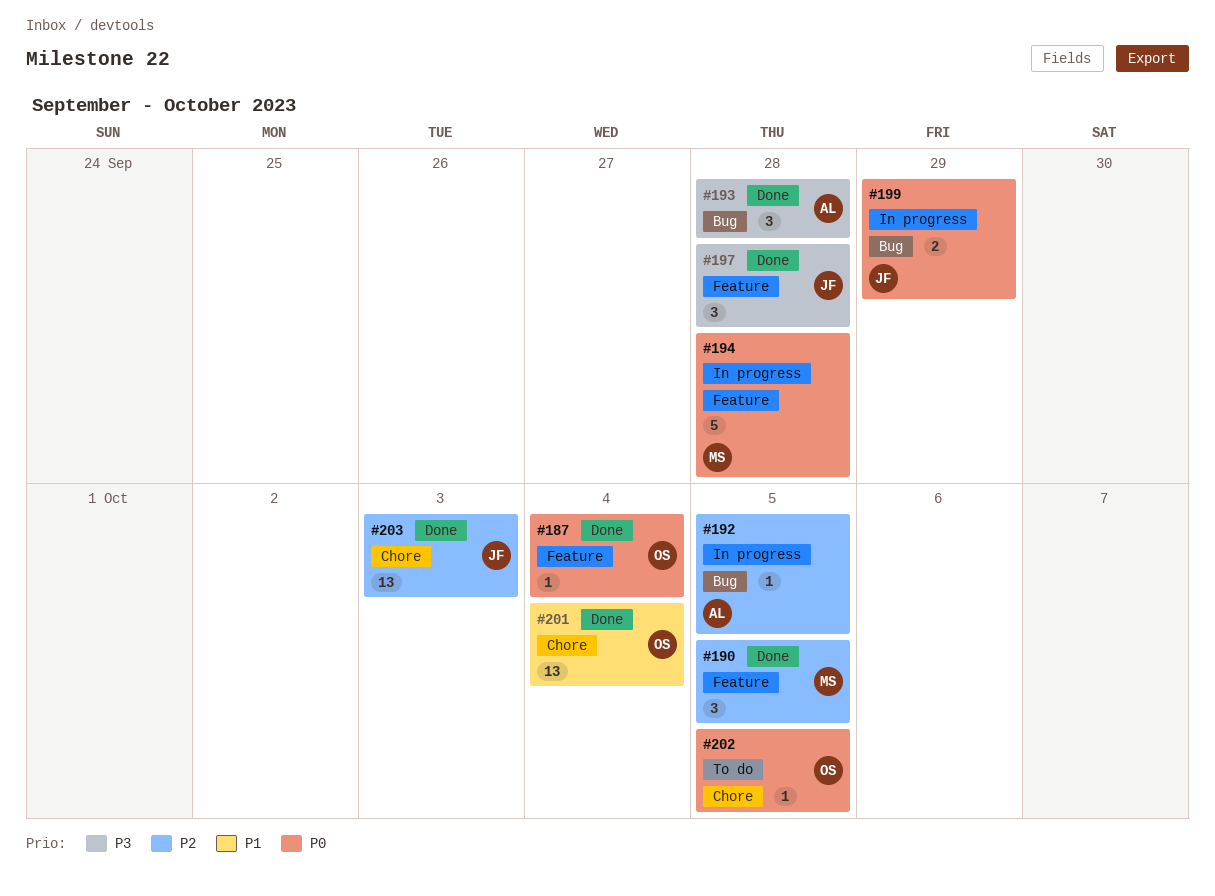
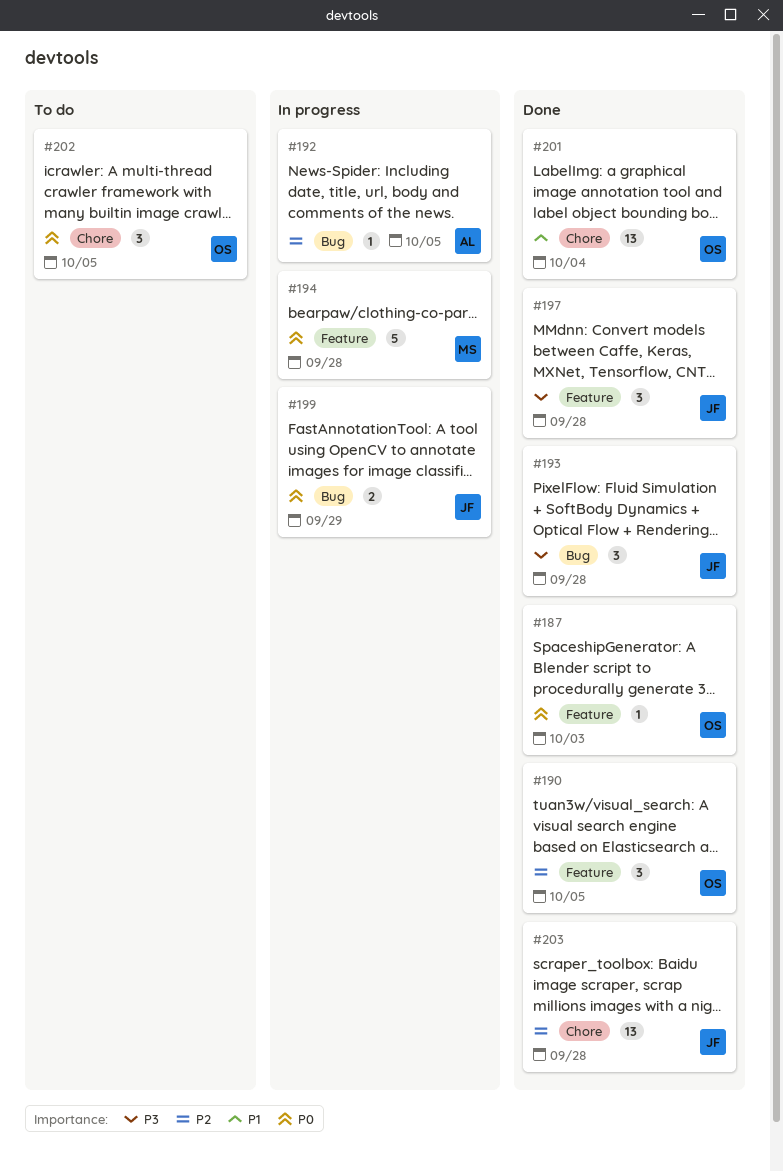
#187, due: Oct 4 -> Oct 3
#190, owner: MS -> OS
#193, owner: AL -> JF
#202, estimate: 1 -> 3
#203, due: Oct 3 -> Sep 28

